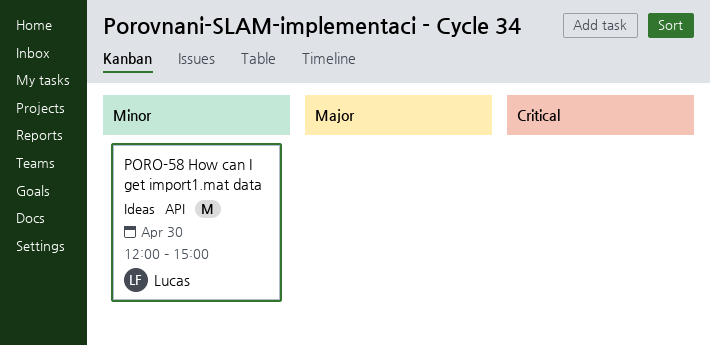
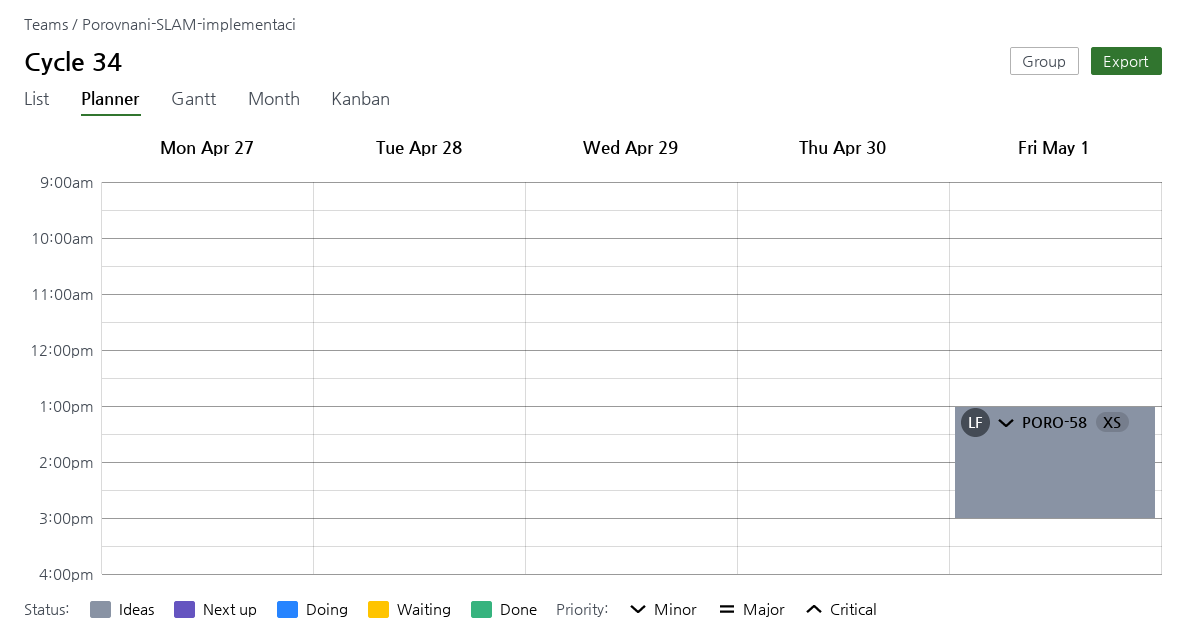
PORO-58, estimate: M -> XS
PORO-58, day: Apr 30 -> May 1
PORO-58, begins: 12:00 -> 13:00

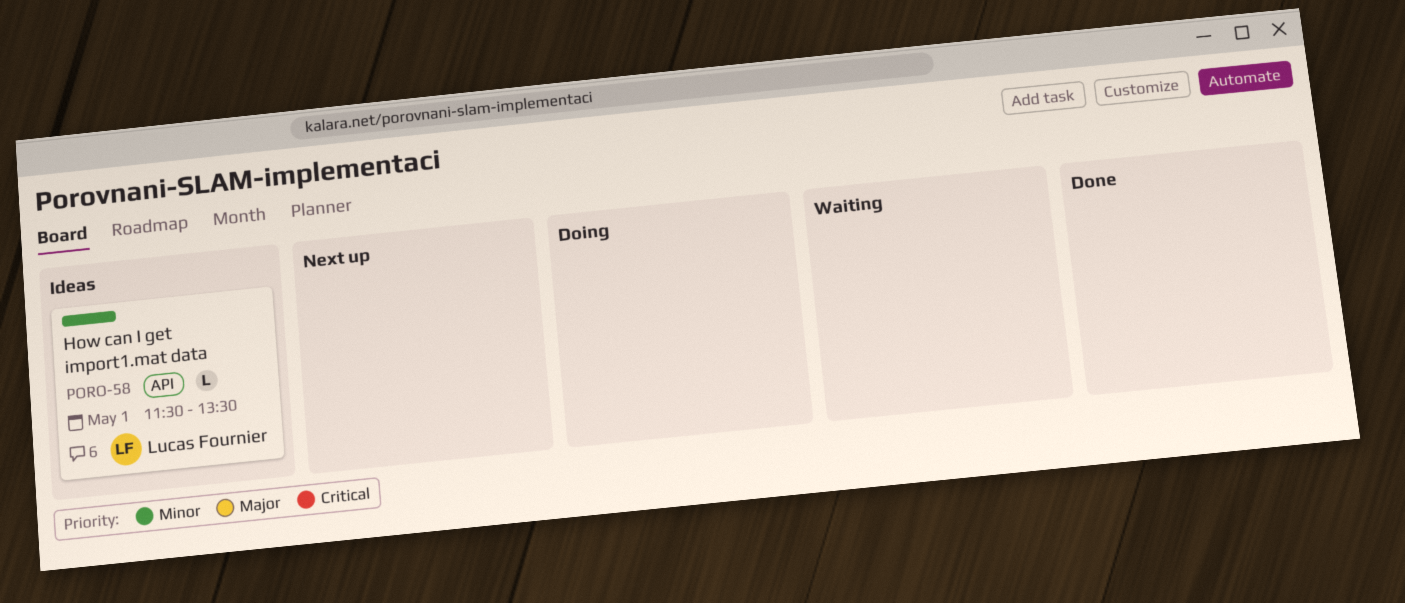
PORO-58, estimate: XS -> L
PORO-58, begins: 13:00 -> 11:30
PORO-58, ends: 15:00 -> 13:30

